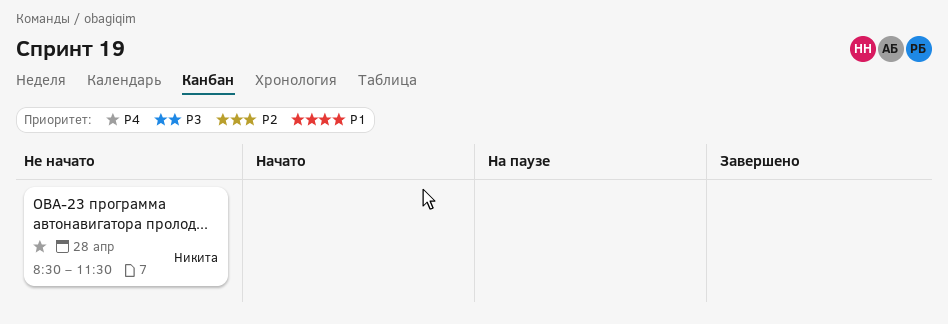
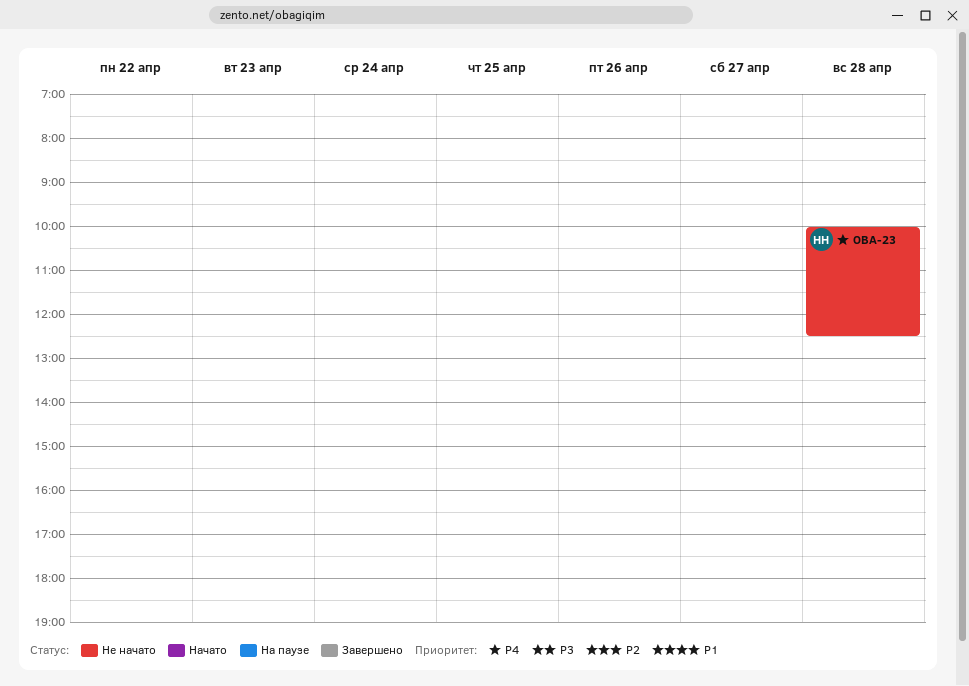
OBA-23, begins: 08:30 -> 10:00
OBA-23, ends: 11:30 -> 12:30

